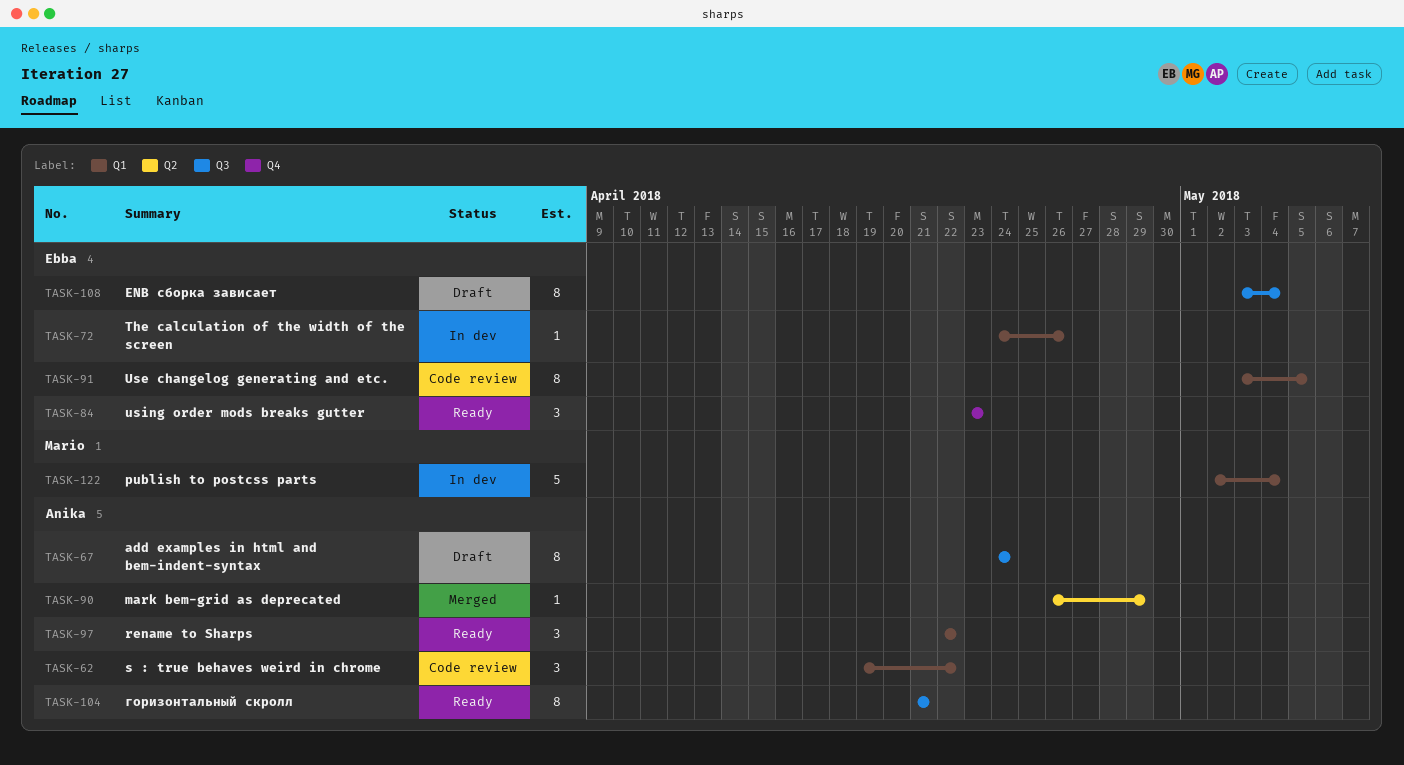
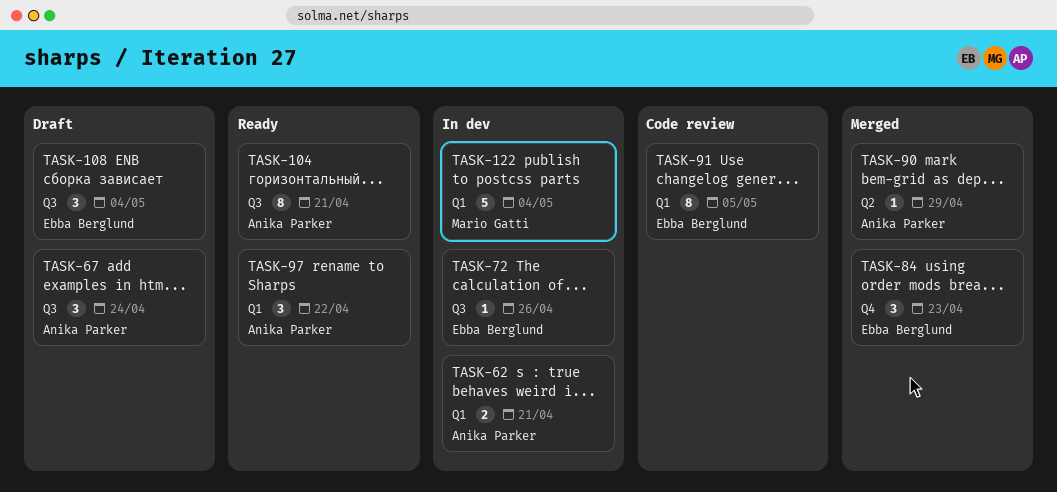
TASK-62, status: Code review -> In dev
TASK-62, estimate: 3 -> 2
TASK-62, due: Apr 22 -> Apr 21
TASK-67, estimate: 8 -> 3
TASK-72, label: Q1 -> Q3
TASK-84, status: Ready -> Merged
TASK-108, estimate: 8 -> 3

